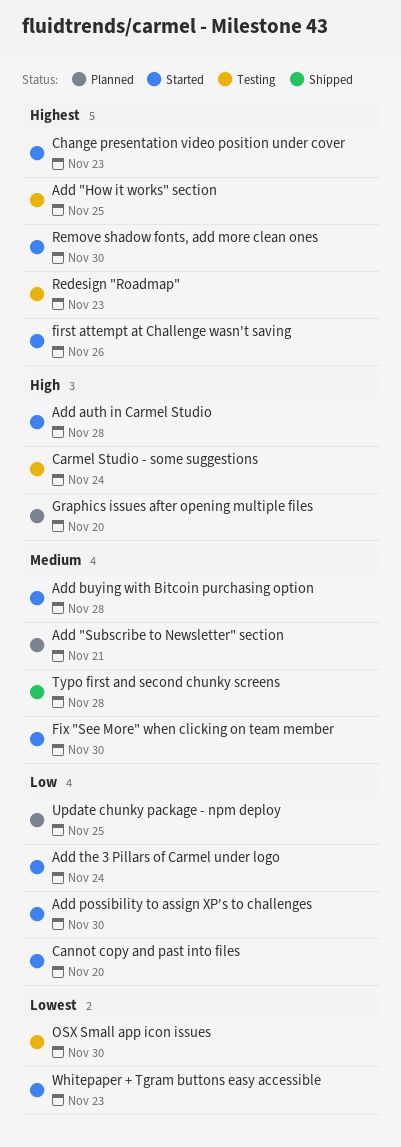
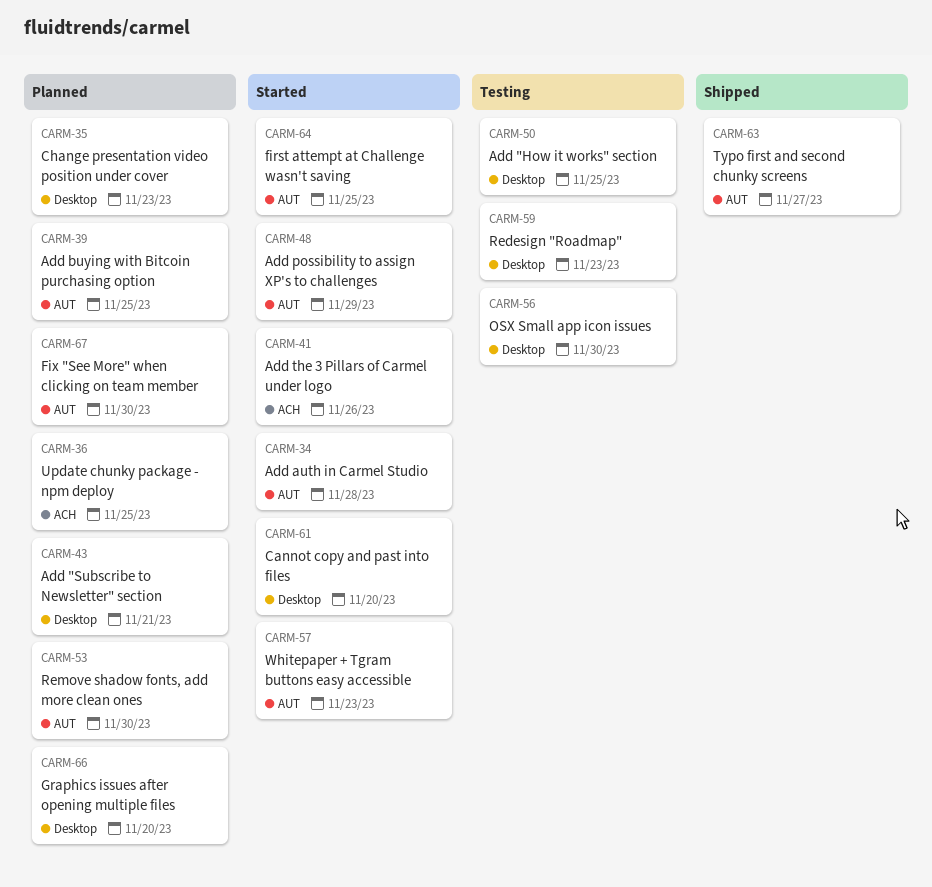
Add buying with Bitcoin purchasing option, status: Started -> Planned
Add buying with Bitcoin purchasing option, due: Nov 28 -> Nov 25
Add possibility to assign XP's to challenges, due: Nov 30 -> Nov 29
Add the 3 Pillars of Carmel under logo, due: Nov 24 -> Nov 26
Carmel Studio - some suggestions: present -> none
Change presentation video position under cover, status: Started -> Planned
first attempt at Challenge wasn't saving, due: Nov 26 -> Nov 25
Fix "See More" when clicking on team member, status: Started -> Planned
Remove shadow fonts, add more clean ones, status: Started -> Planned
Typo first and second chunky screens, due: Nov 28 -> Nov 27

